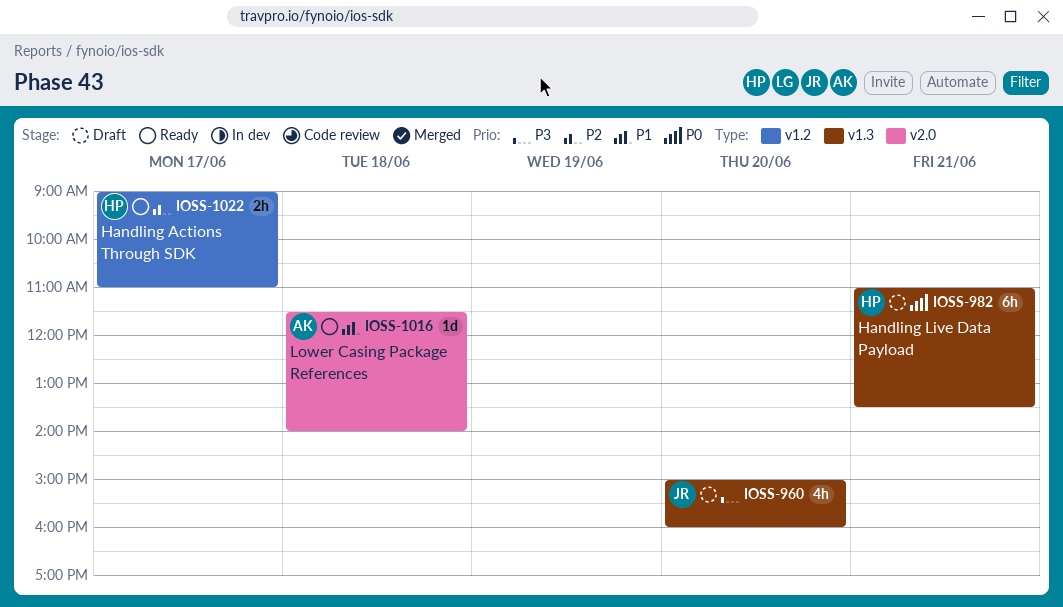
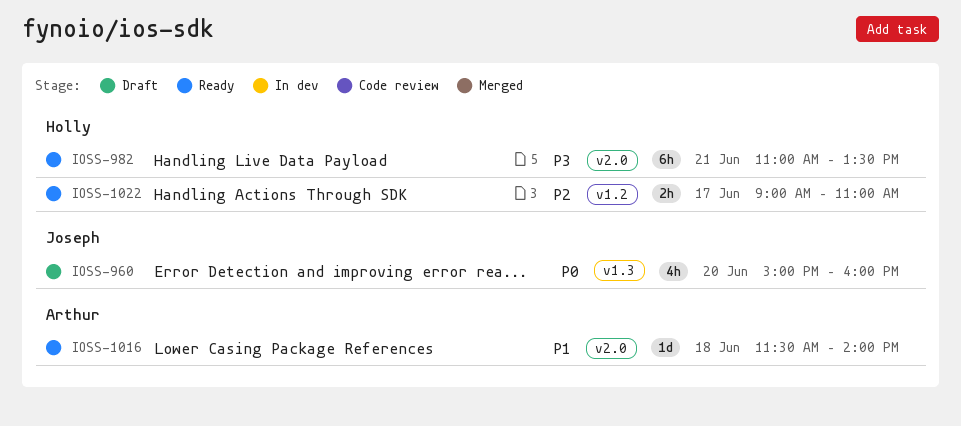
IOSS-960, priority: P3 -> P0
IOSS-982, status: Draft -> Ready
IOSS-982, priority: P0 -> P3
IOSS-982, label: v1.3 -> v2.0

